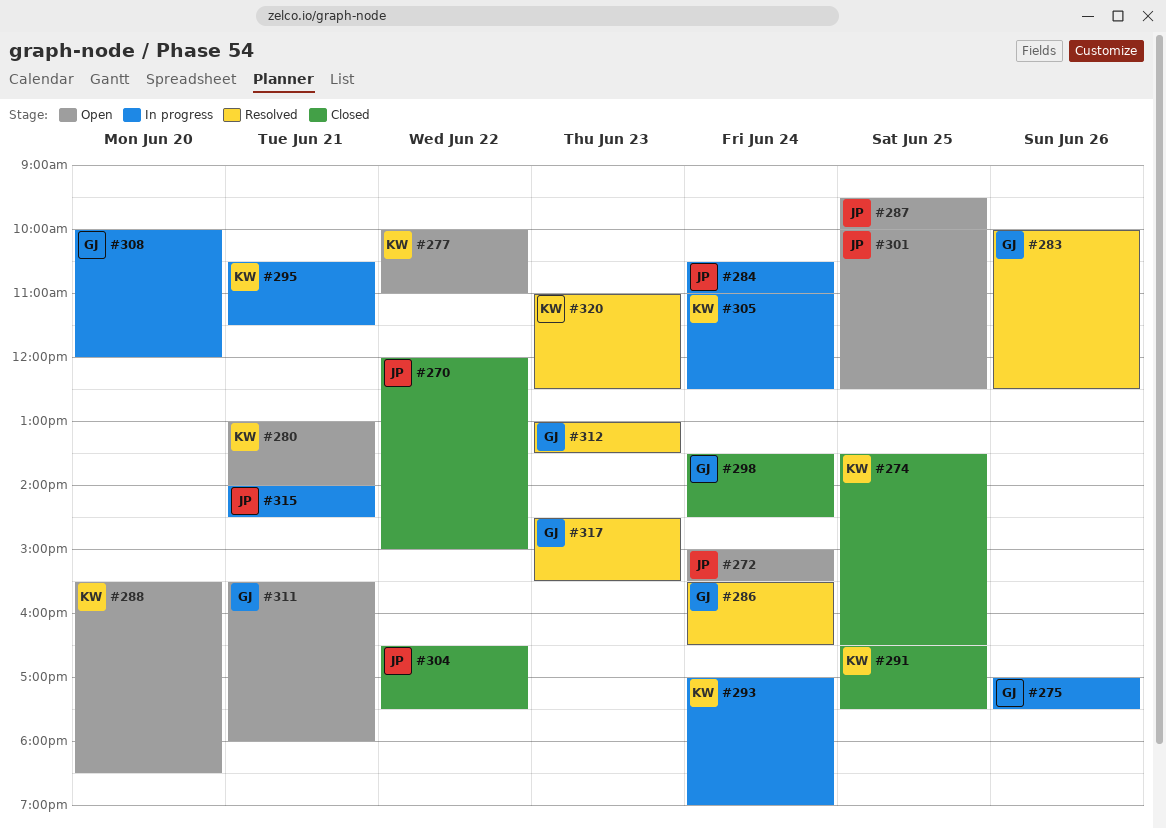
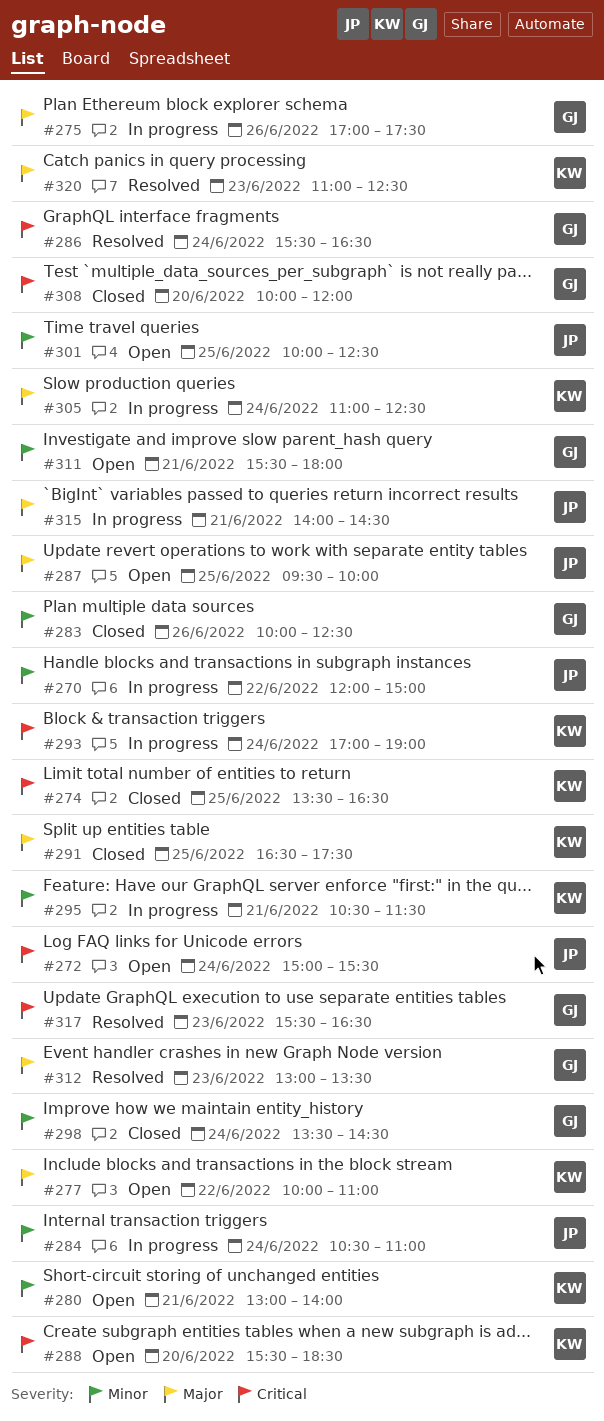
#270, status: Closed -> In progress
#283, status: Resolved -> Closed
#304: present -> none
#308, status: In progress -> Closed
#317, begins: 14:30 -> 15:30
#317, ends: 15:30 -> 16:30

